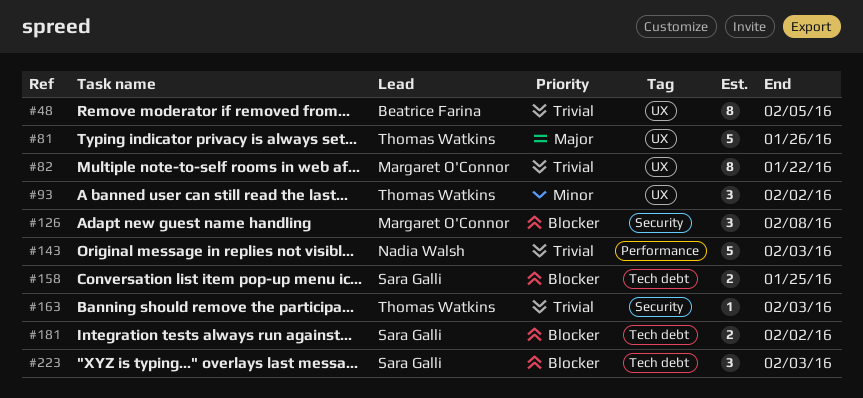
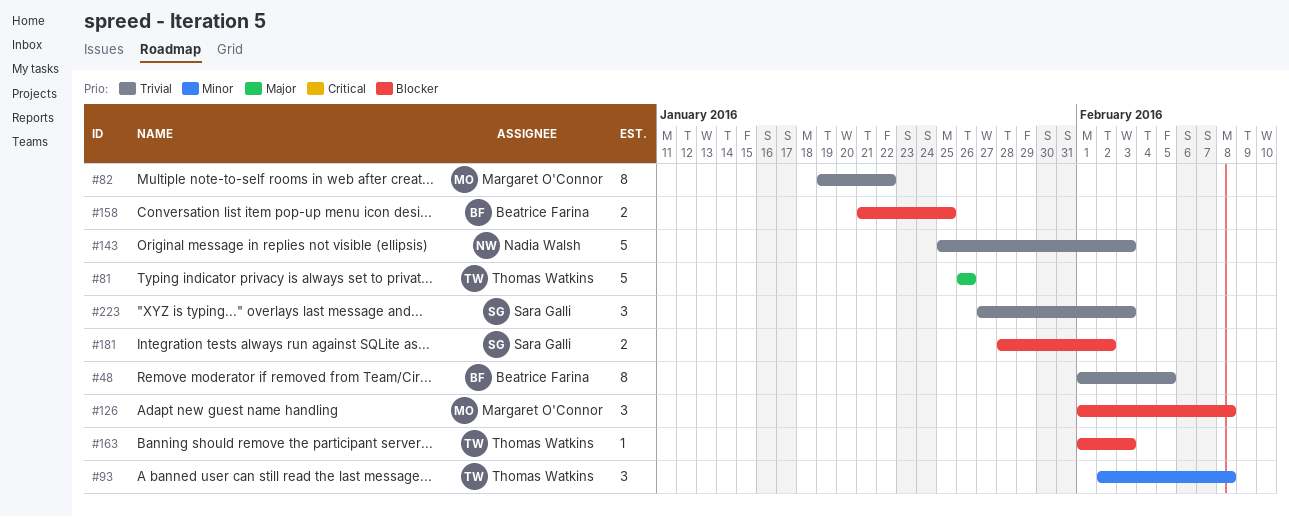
#93, due: Feb 2 -> Feb 8
#158, owner: Sara Galli -> Beatrice Farina
#163, priority: Trivial -> Blocker
#223, priority: Blocker -> Trivial

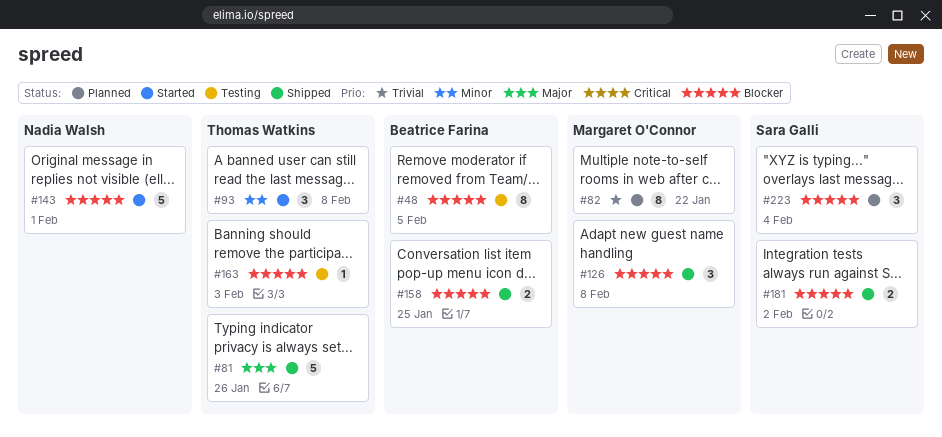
#48, priority: Trivial -> Blocker
#143, priority: Trivial -> Blocker
#143, due: Feb 3 -> Feb 1
#223, priority: Trivial -> Blocker
#223, due: Feb 3 -> Feb 4

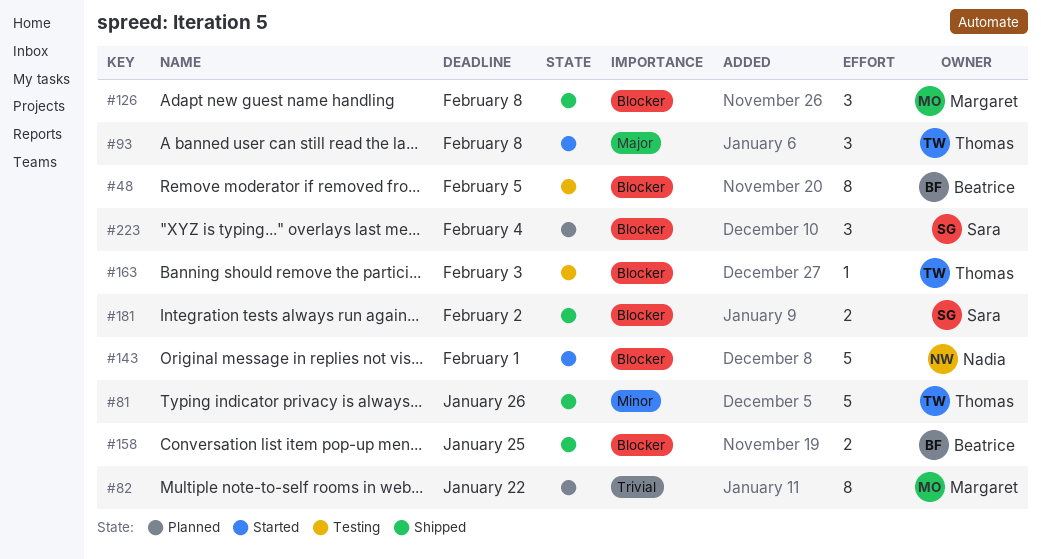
#81, priority: Major -> Minor
#93, priority: Minor -> Major

